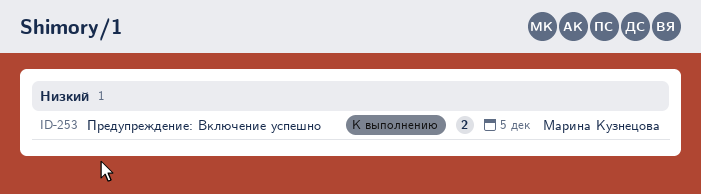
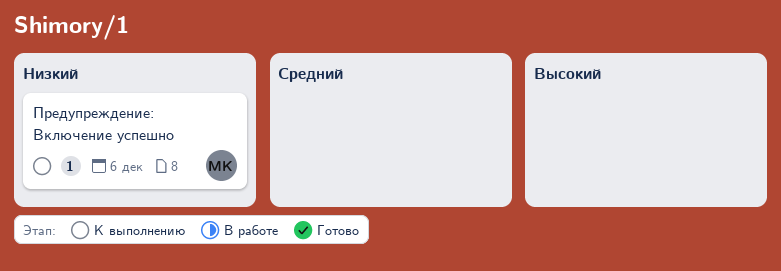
Предупреждение: Включение успешно, estimate: 2 -> 1
Предупреждение: Включение успешно, due: Dec 5 -> Dec 6

